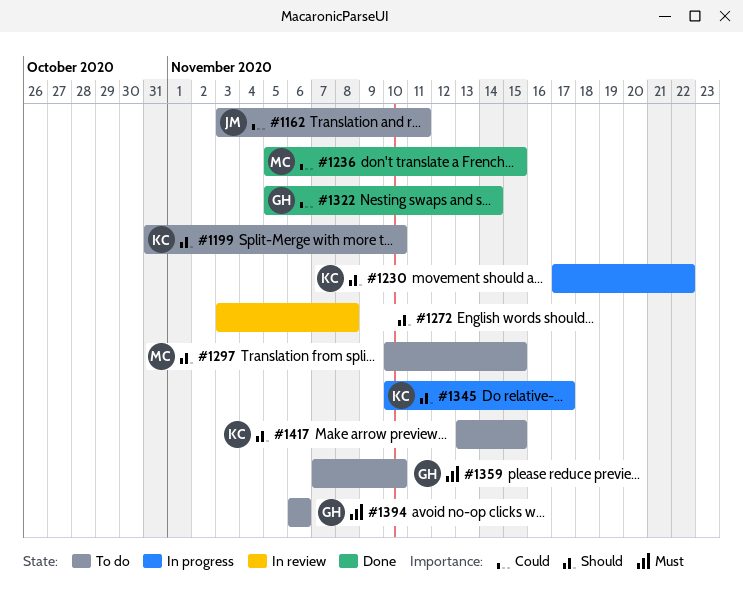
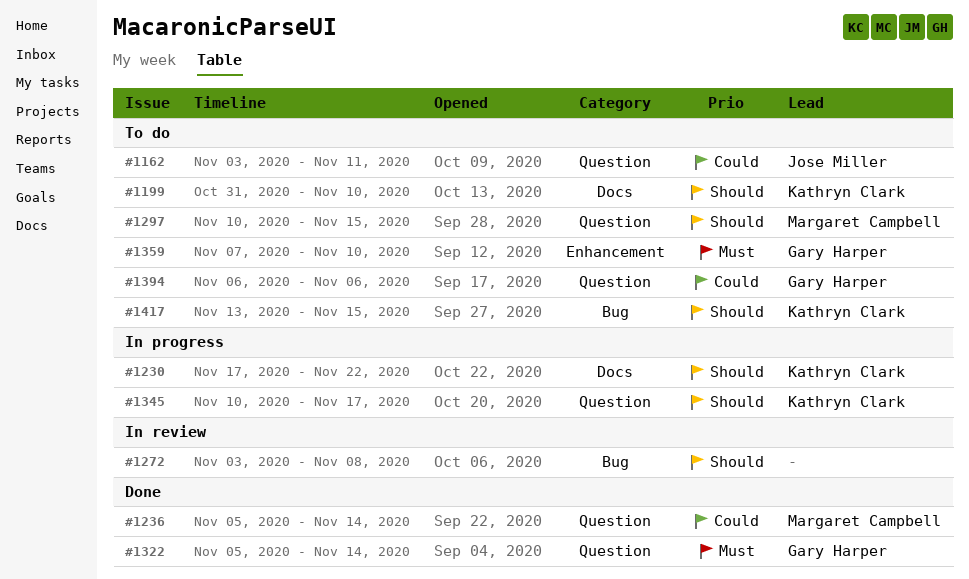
#1236, due: Nov 15 -> Nov 14
#1322, priority: Could -> Must
#1394, priority: Must -> Could

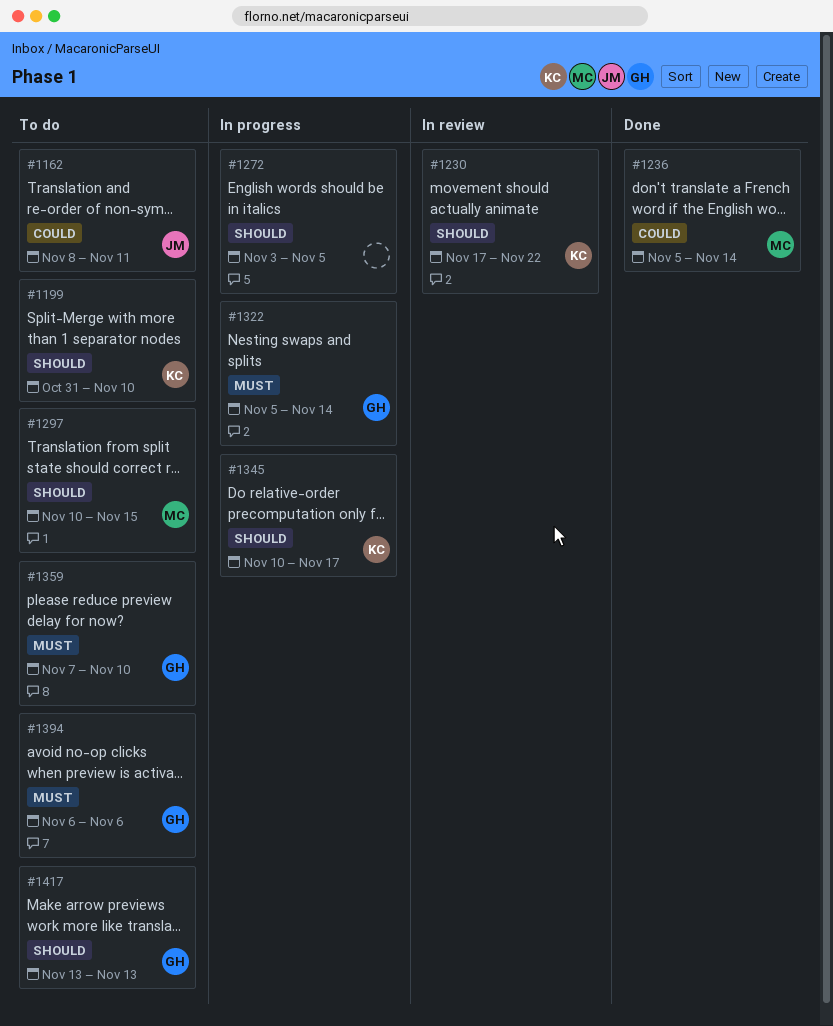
#1162, start: Nov 3 -> Nov 8
#1230, status: In progress -> In review
#1272, status: In review -> In progress
#1272, due: Nov 8 -> Nov 5
#1322, status: Done -> In progress
#1394, priority: Could -> Must
#1417, owner: Kathryn Clark -> Gary Harper
#1417, due: Nov 15 -> Nov 13

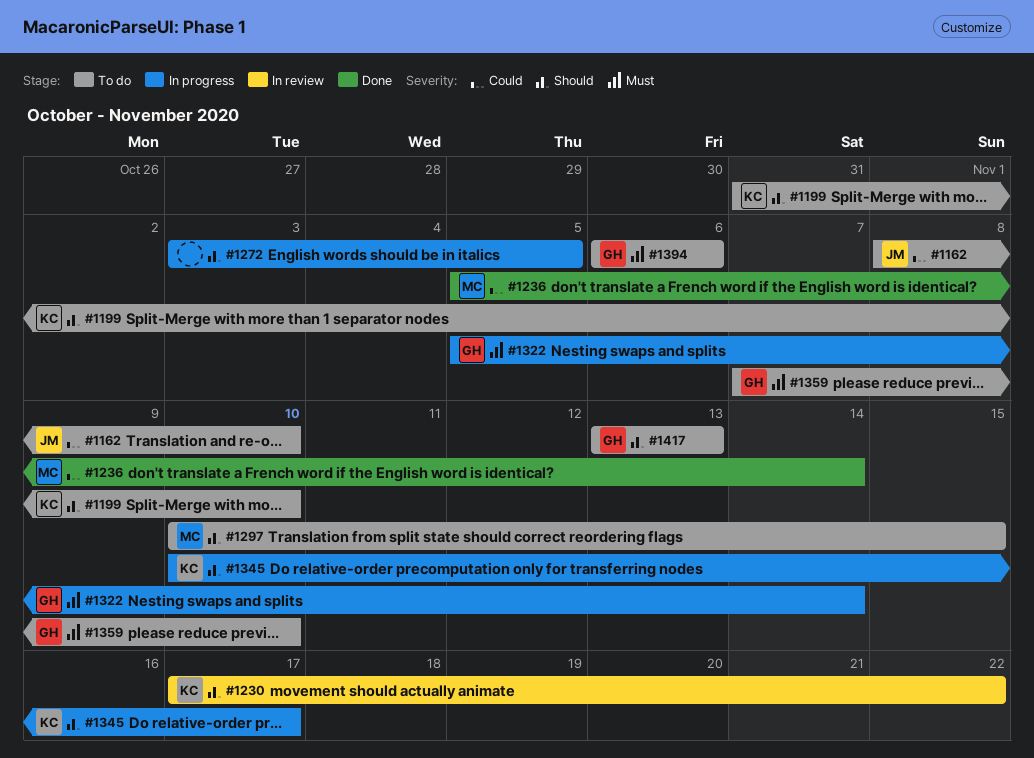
#1162, due: Nov 11 -> Nov 10

